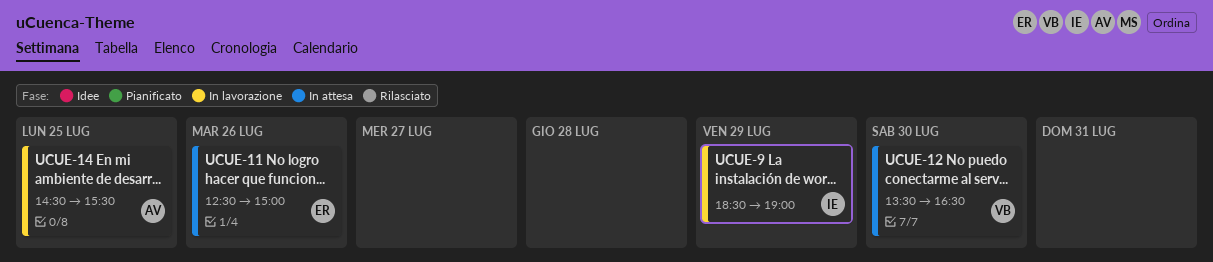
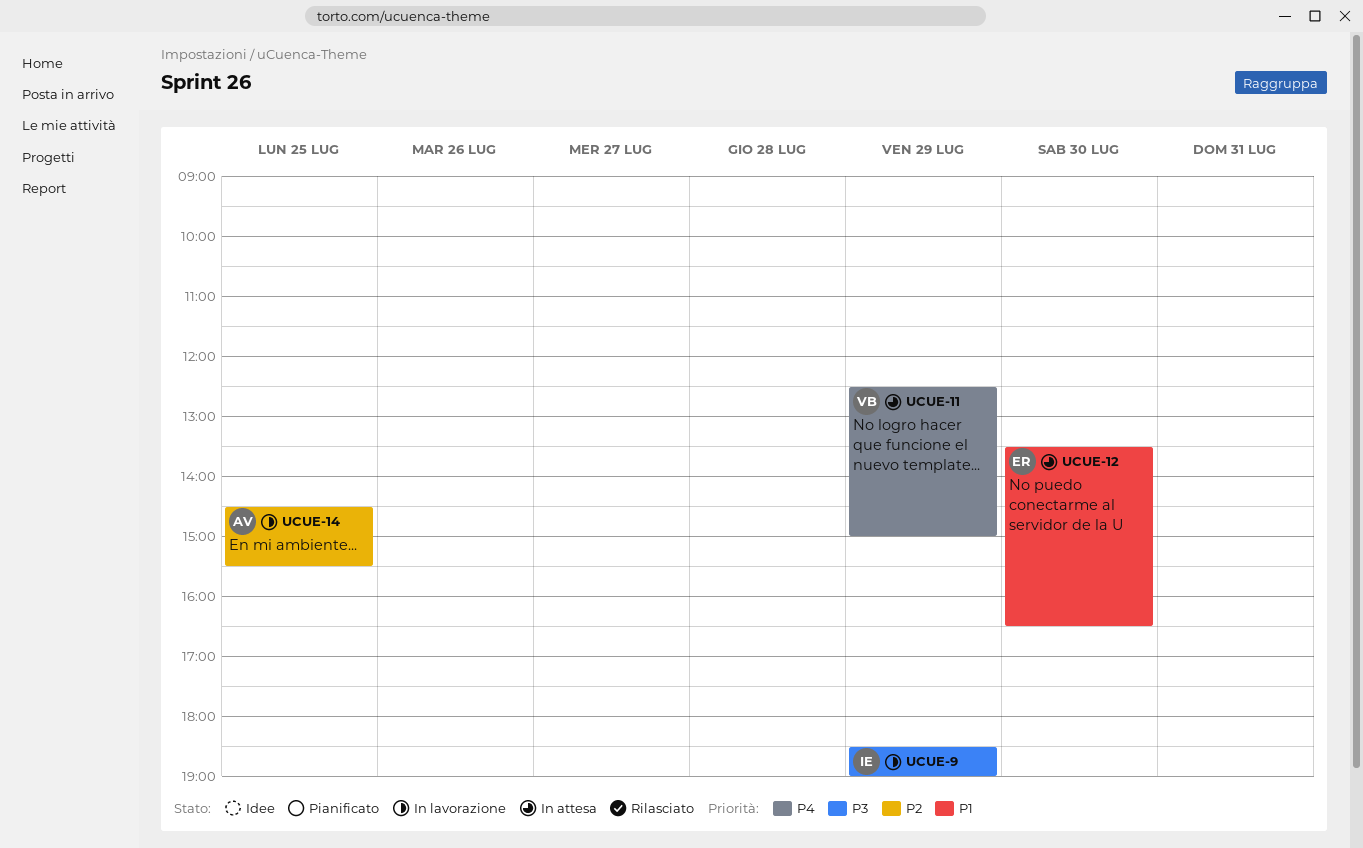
UCUE-11, owner: ER -> VB
UCUE-11, day: Jul 26 -> Jul 29
UCUE-12, owner: VB -> ER

